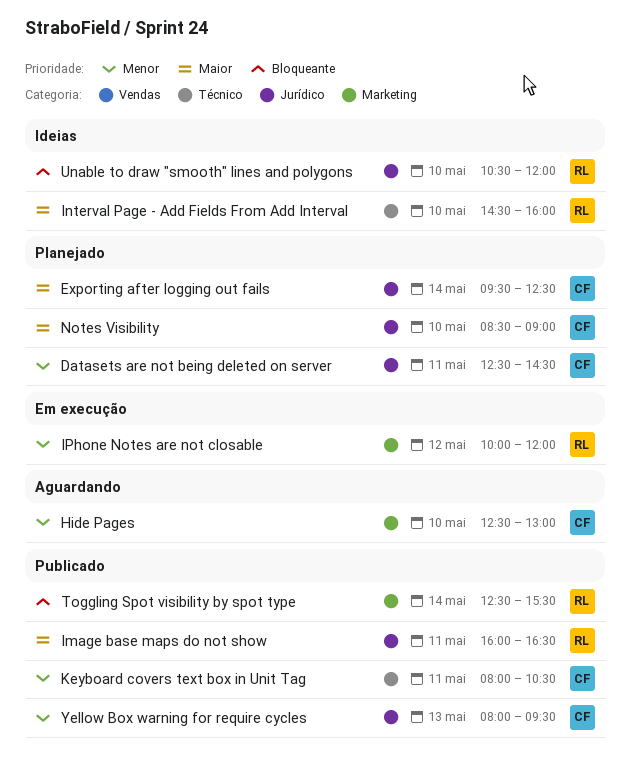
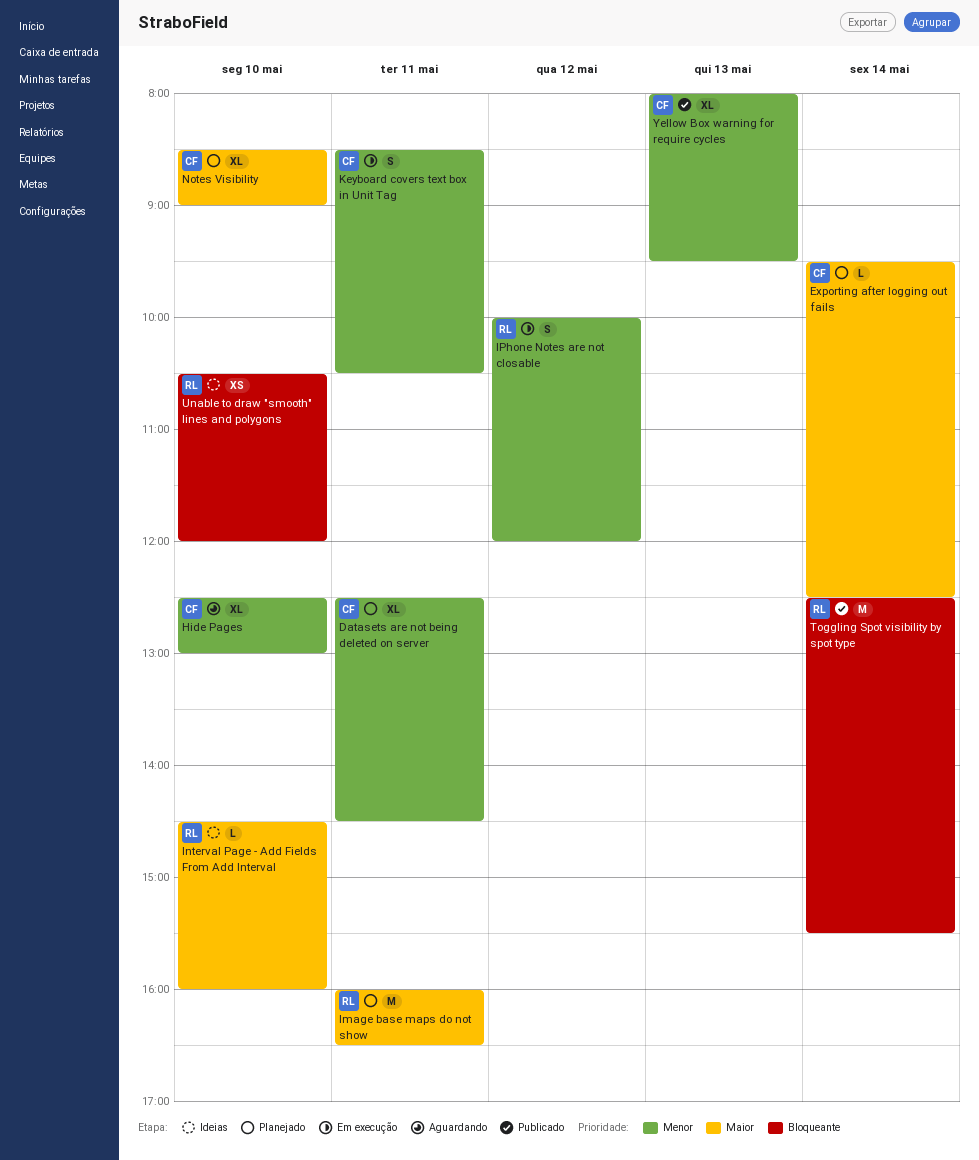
Image base maps do not show, status: Publicado -> Planejado
Keyboard covers text box in Unit Tag, status: Publicado -> Em execução
Keyboard covers text box in Unit Tag, begins: 08:00 -> 08:30

